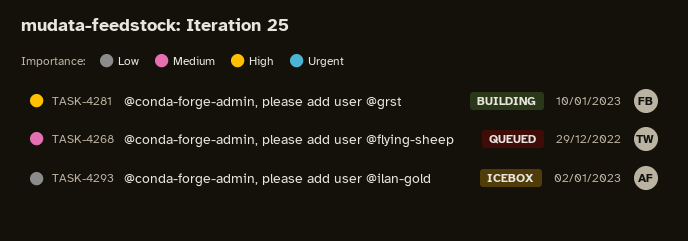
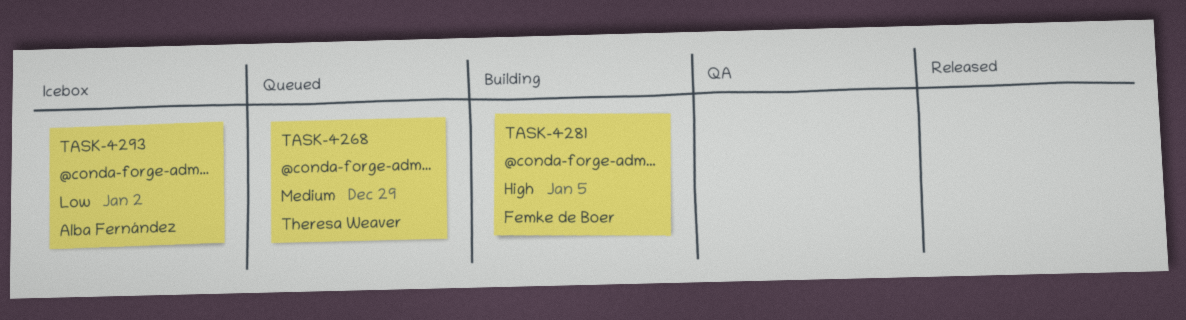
TASK-4281, due: Jan 10 -> Jan 5

